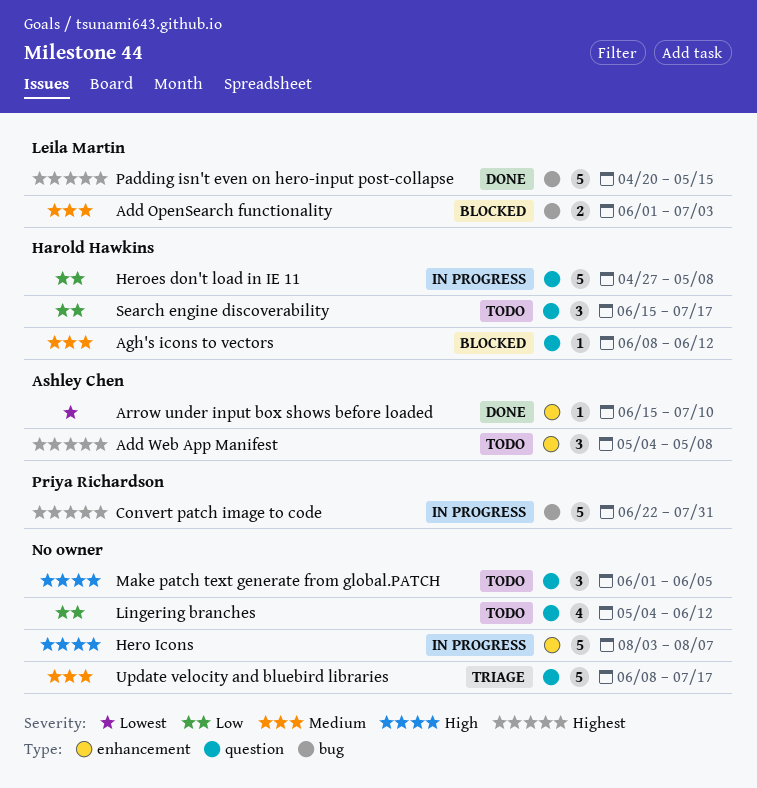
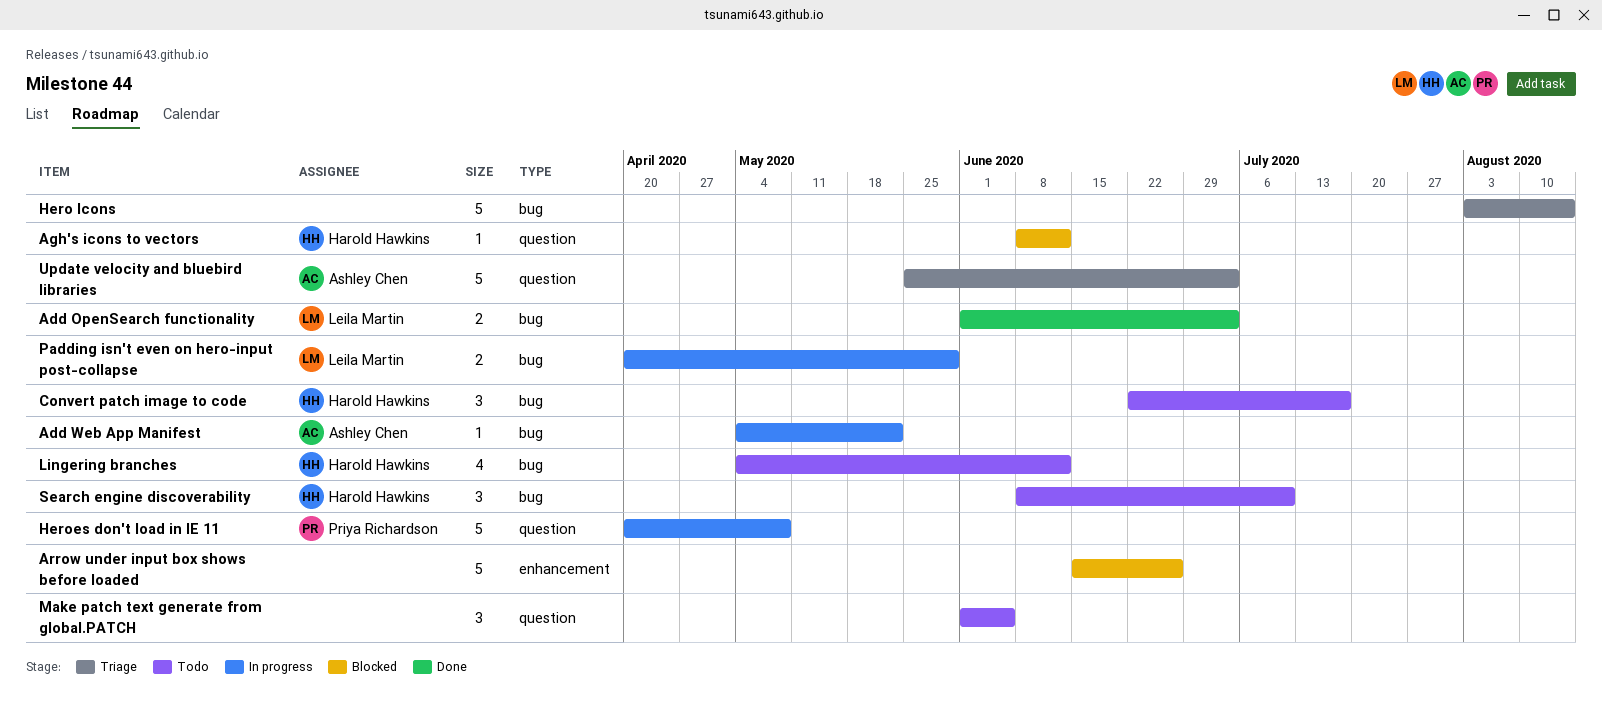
Add OpenSearch functionality, status: Blocked -> Done
Add Web App Manifest, status: Todo -> In progress
Add Web App Manifest, label: enhancement -> bug
Add Web App Manifest, estimate: 3 -> 1
Add Web App Manifest, due: May 8 -> May 22
Arrow under input box shows before loaded, status: Done -> Blocked
Arrow under input box shows before loaded, owner: Ashley Chen -> none
Arrow under input box shows before loaded, estimate: 1 -> 5
Arrow under input box shows before loaded, due: Jul 10 -> Jun 26
Convert patch image to code, status: In progress -> Todo
Convert patch image to code, owner: Priya Richardson -> Harold Hawkins
Convert patch image to code, estimate: 5 -> 3
Convert patch image to code, due: Jul 31 -> Jul 17
Hero Icons, status: In progress -> Triage
Hero Icons, label: enhancement -> bug
Hero Icons, due: Aug 7 -> Aug 14
Heroes don't load in IE 11, owner: Harold Hawkins -> Priya Richardson
Heroes don't load in IE 11, start: Apr 27 -> Apr 20
Lingering branches, owner: none -> Harold Hawkins
Lingering branches, label: question -> bug
Padding isn't even on hero-input post-collapse, status: Done -> In progress
Padding isn't even on hero-input post-collapse, estimate: 5 -> 2
Padding isn't even on hero-input post-collapse, due: May 15 -> May 29
Search engine discoverability, label: question -> bug
Search engine discoverability, start: Jun 15 -> Jun 8
Search engine discoverability, due: Jul 17 -> Jul 10
Update velocity and bluebird libraries, owner: none -> Ashley Chen
Update velocity and bluebird libraries, start: Jun 8 -> May 25
Update velocity and bluebird libraries, due: Jul 17 -> Jul 3

